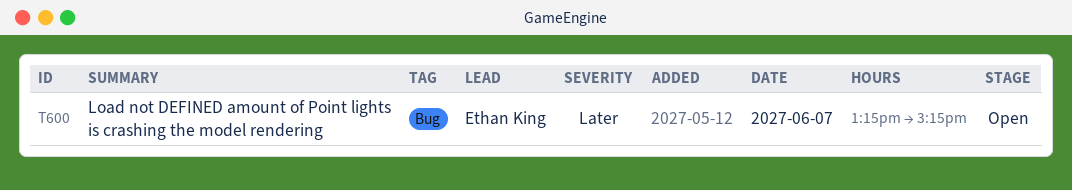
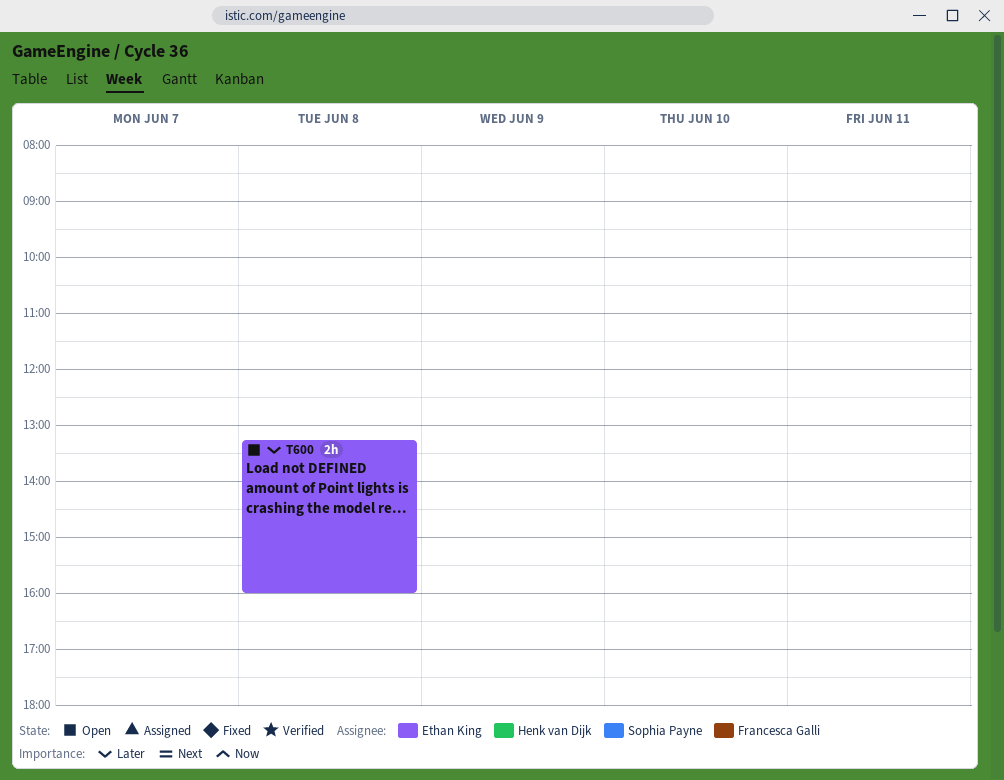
T600, day: Jun 7 -> Jun 8
T600, ends: 15:15 -> 16:00

